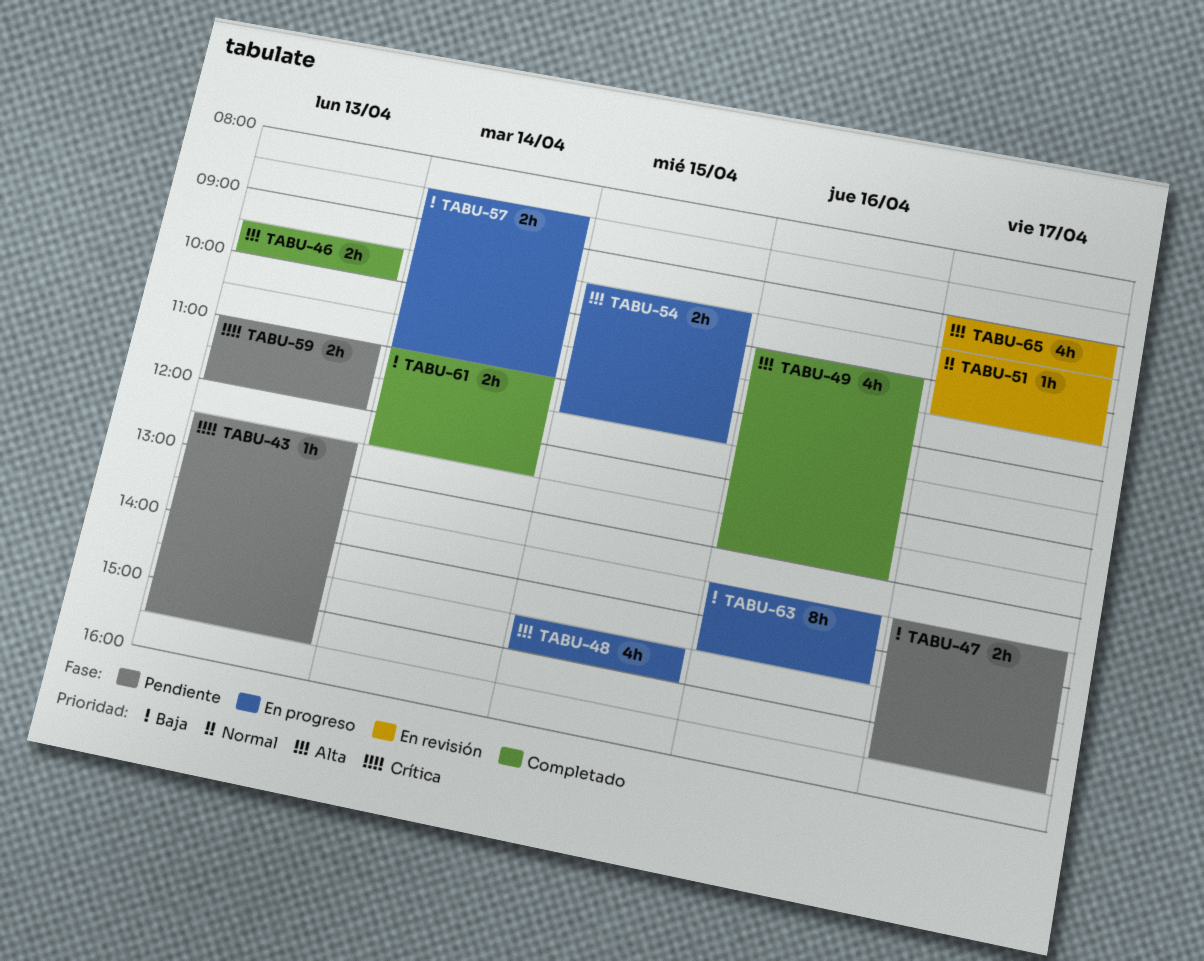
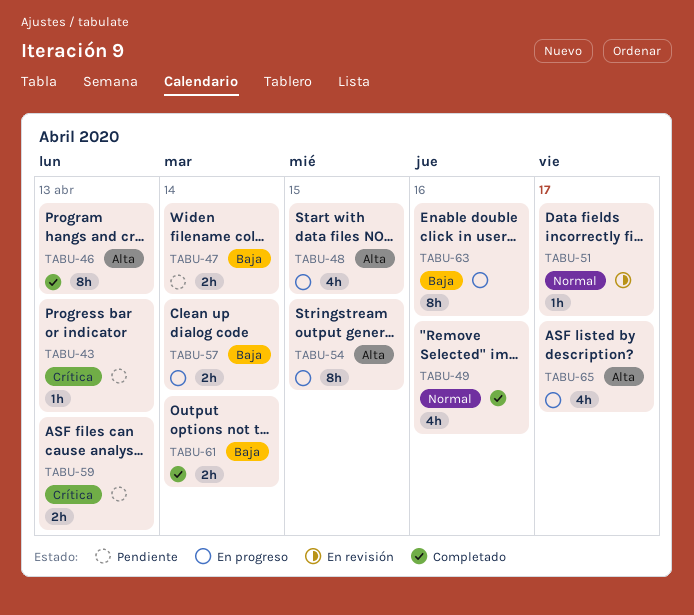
TABU-46, estimate: 2h -> 8h
TABU-47, day: Apr 17 -> Apr 14
TABU-49, priority: Alta -> Normal
TABU-54, estimate: 2h -> 8h
TABU-65, status: En revisión -> En progreso

